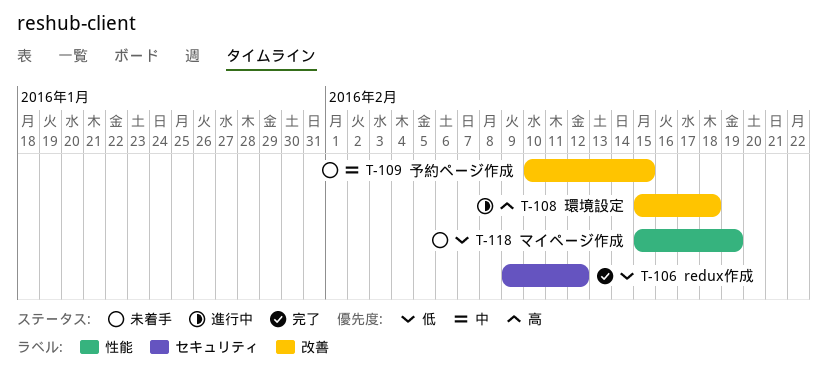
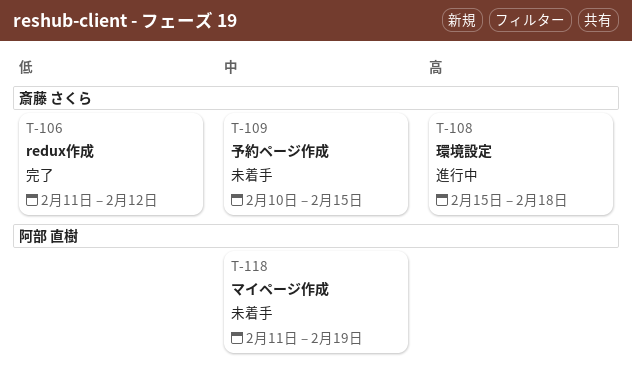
T-106, start: Feb 9 -> Feb 11
T-118, priority: 低 -> 中
T-118, start: Feb 15 -> Feb 11

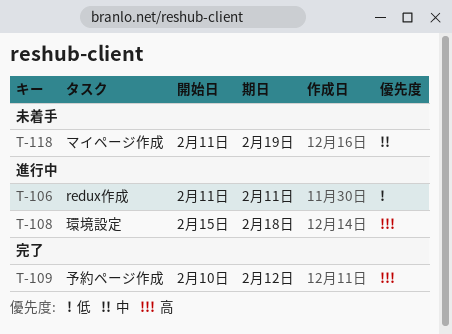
T-106, status: 完了 -> 進行中
T-106, due: Feb 12 -> Feb 11
T-109, status: 未着手 -> 完了
T-109, priority: 中 -> 高
T-109, due: Feb 15 -> Feb 12

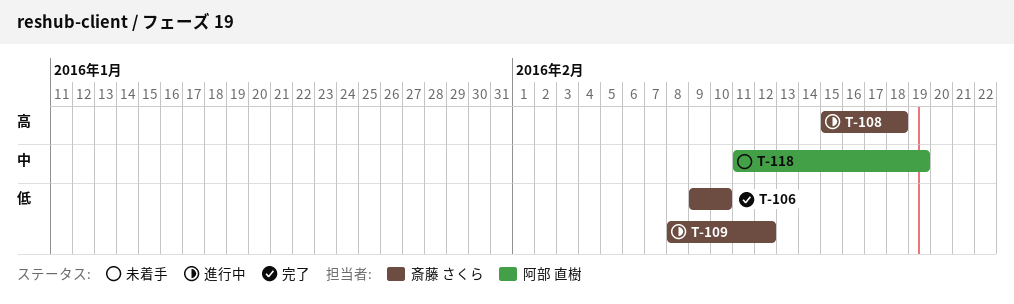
T-106, status: 進行中 -> 完了
T-106, start: Feb 11 -> Feb 9
T-106, due: Feb 11 -> Feb 10
T-109, status: 完了 -> 進行中
T-109, priority: 高 -> 低
T-109, start: Feb 10 -> Feb 8

